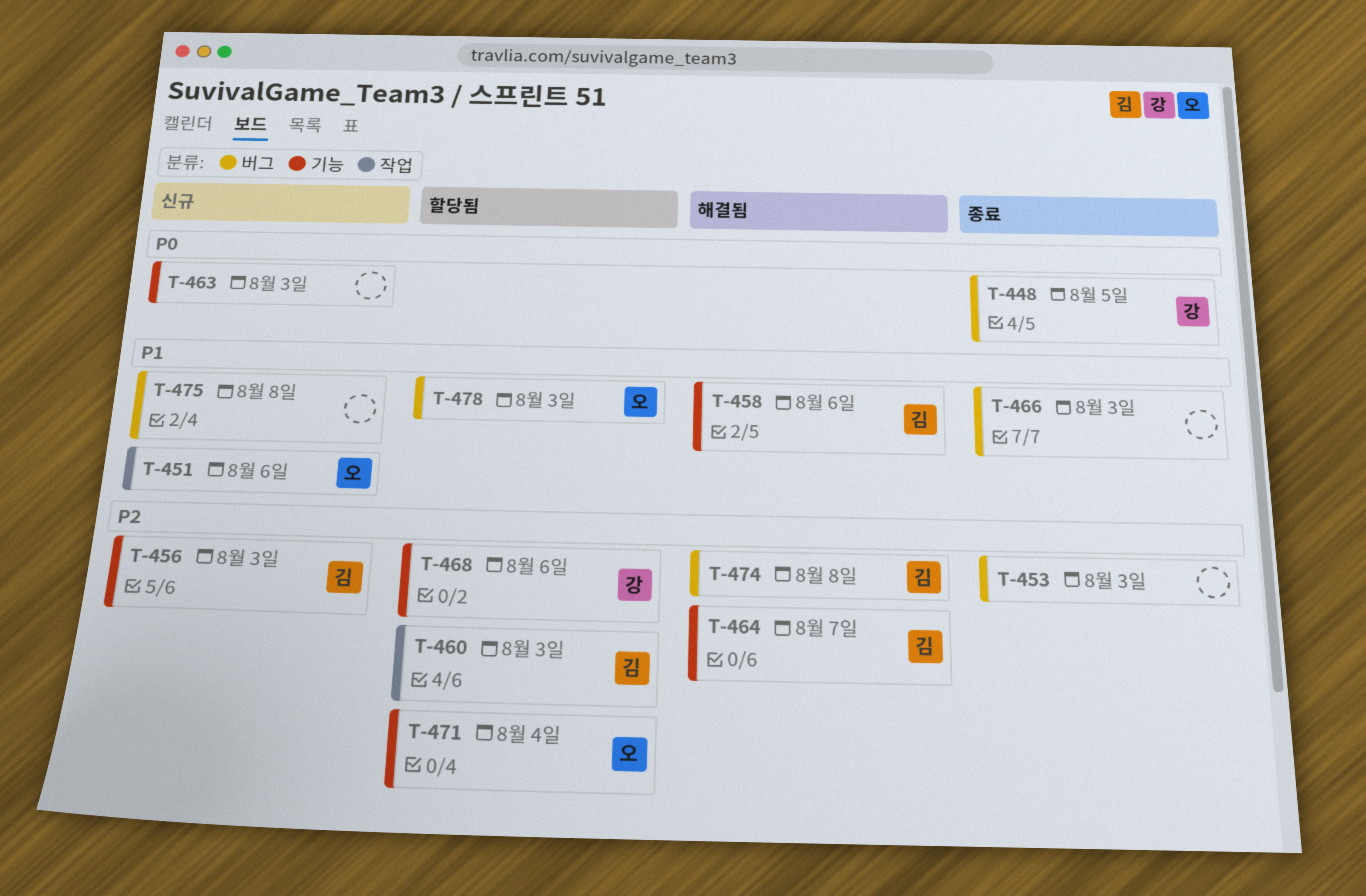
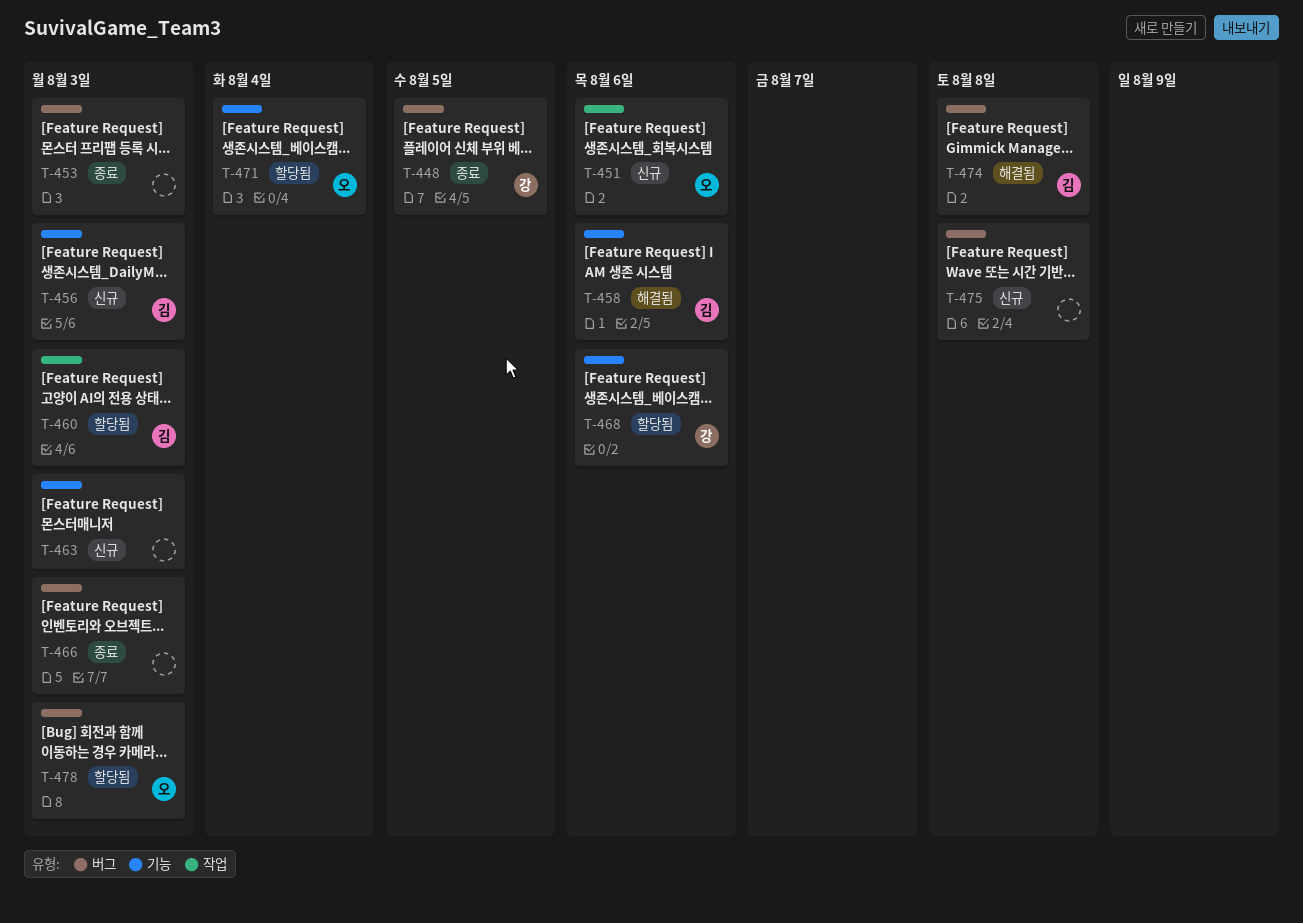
T-464: present -> none

